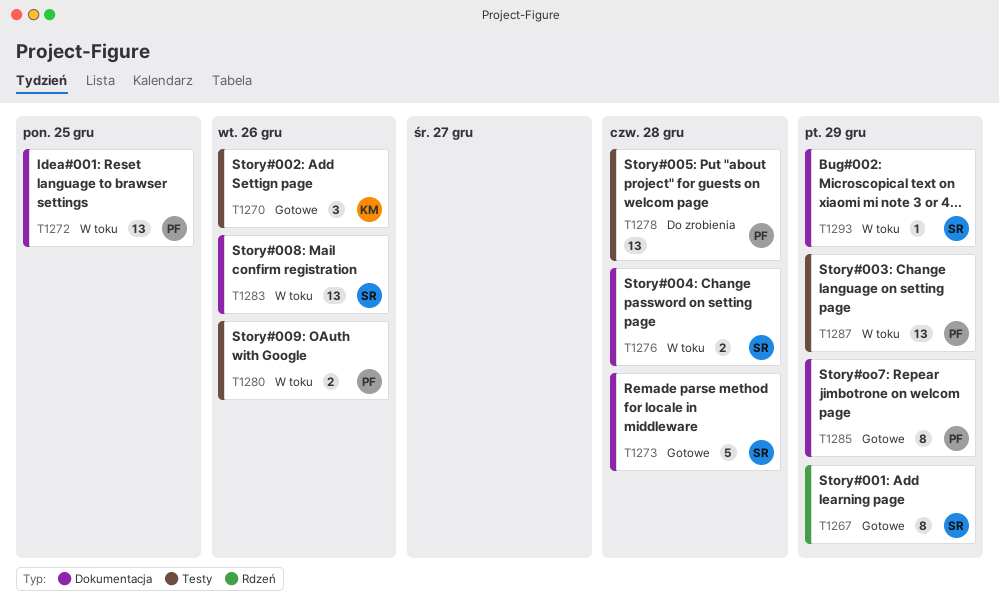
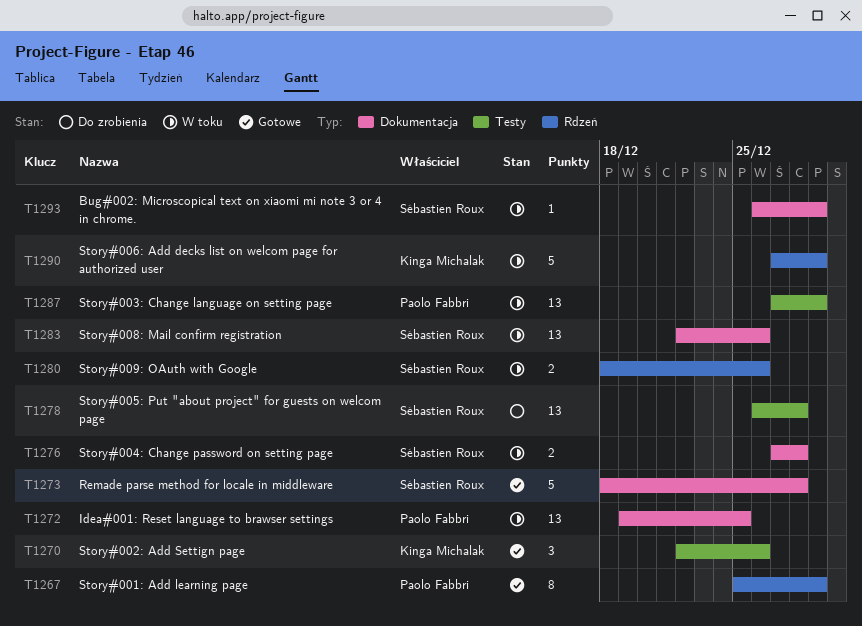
T1267, owner: Sébastien Roux -> Paolo Fabbri
T1278, owner: Paolo Fabbri -> Sébastien Roux
T1280, owner: Paolo Fabbri -> Sébastien Roux
T1280, label: Testy -> Rdzeń
T1285: present -> none
T1290: none -> present

